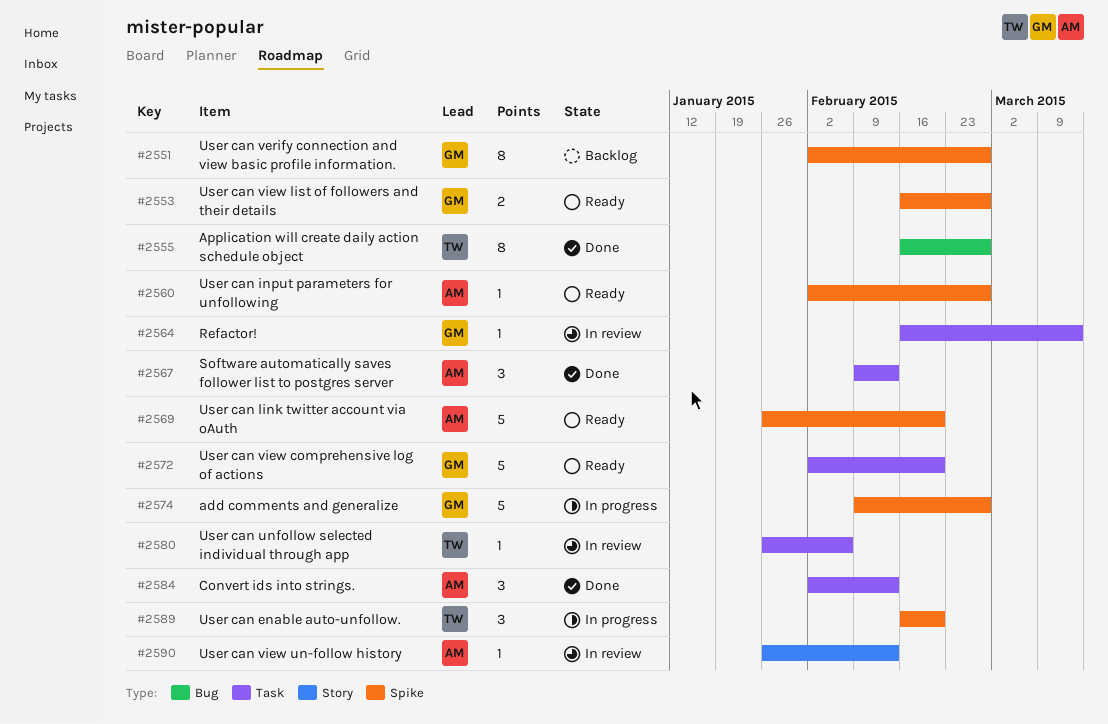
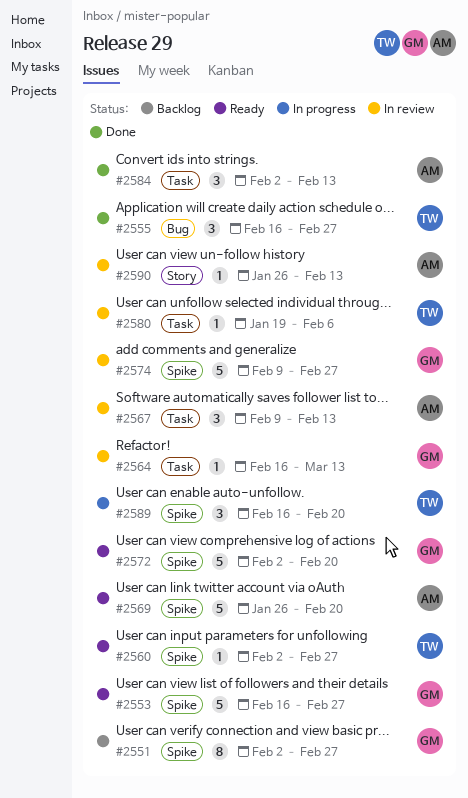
#2553, estimate: 2 -> 5
#2555, estimate: 8 -> 3
#2560, owner: AM -> TW
#2567, status: Done -> In review
#2572, label: Task -> Spike
#2574, status: In progress -> In review
#2580, start: Jan 26 -> Jan 19

